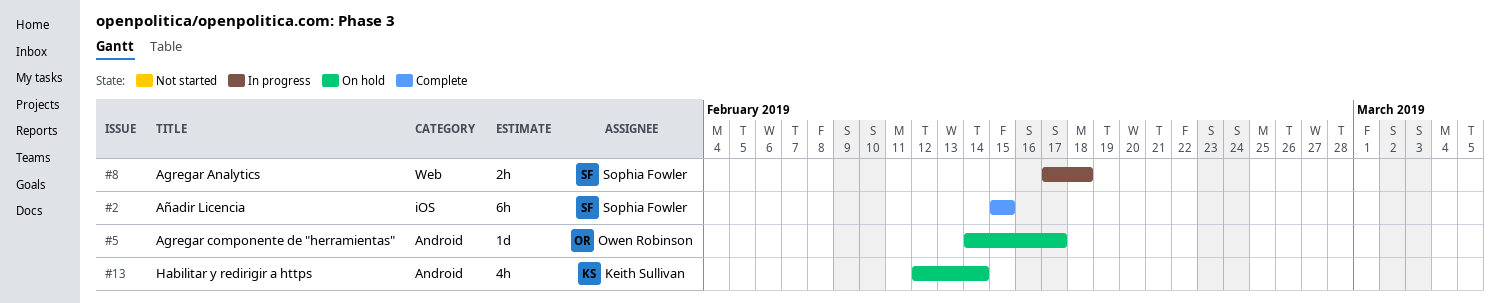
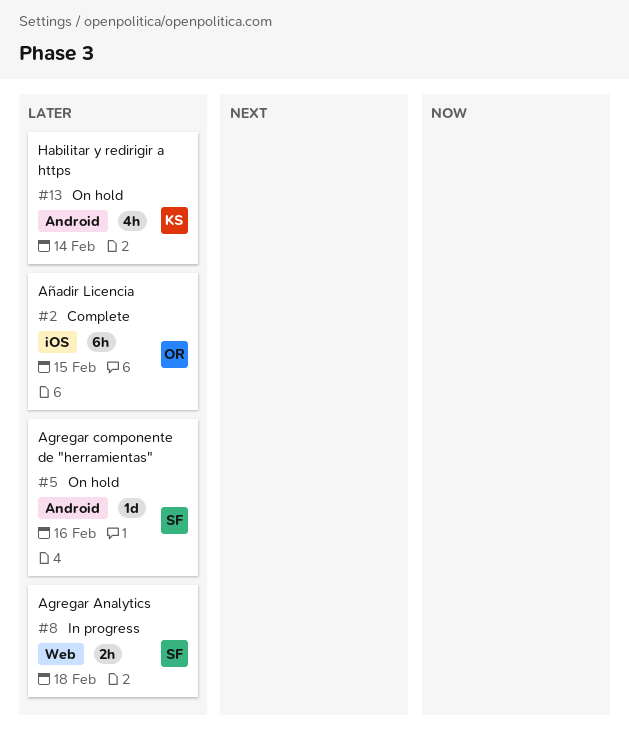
#2, owner: Sophia Fowler -> Owen Robinson
#5, owner: Owen Robinson -> Sophia Fowler
#5, due: Feb 17 -> Feb 16

